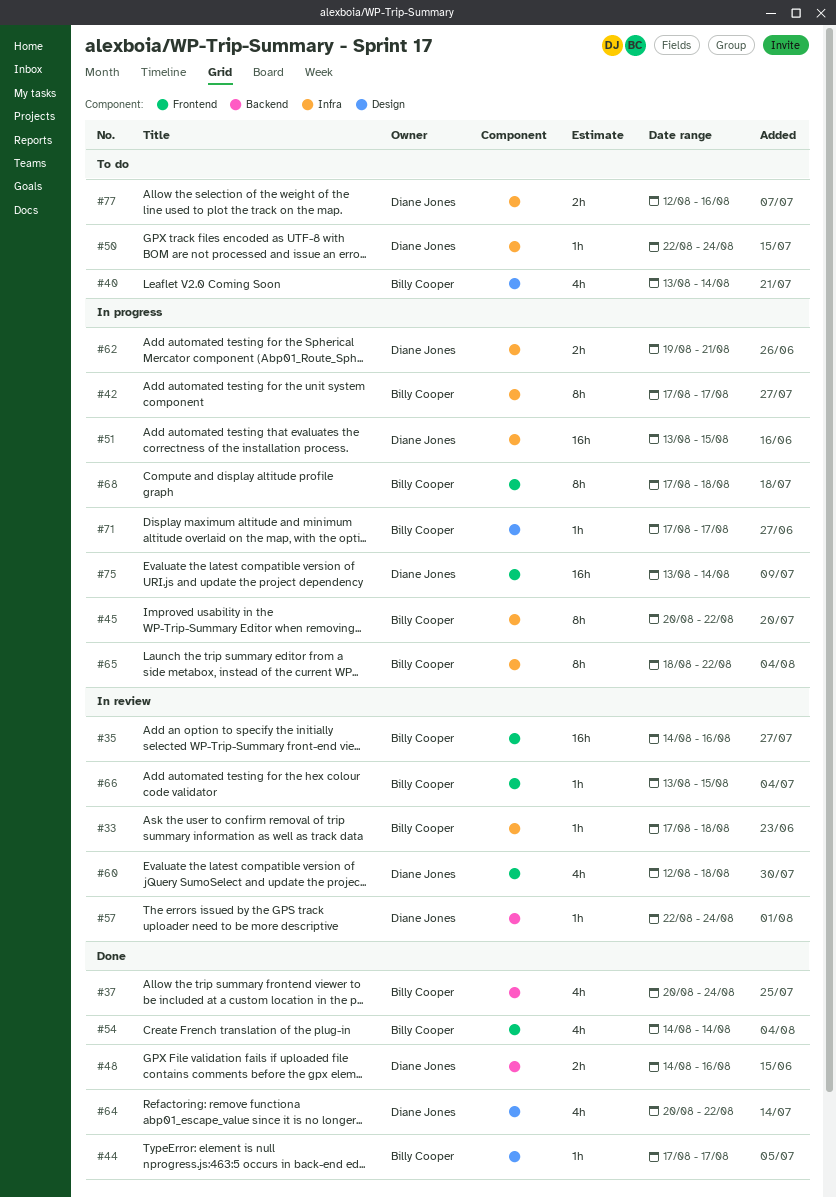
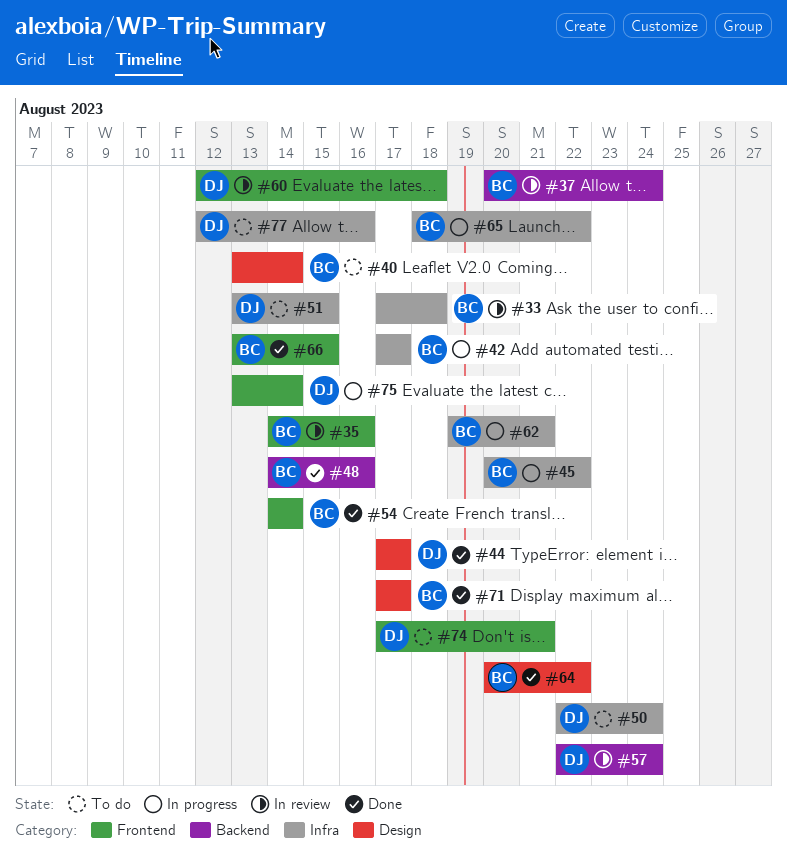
#37, status: Done -> In review
#44, owner: Billy Cooper -> Diane Jones
#48, owner: Diane Jones -> Billy Cooper
#51, status: In progress -> To do
#62, owner: Diane Jones -> Billy Cooper
#64, owner: Diane Jones -> Billy Cooper
#66, status: In review -> Done
#68: present -> none
#71, status: In progress -> Done
#74: none -> present

